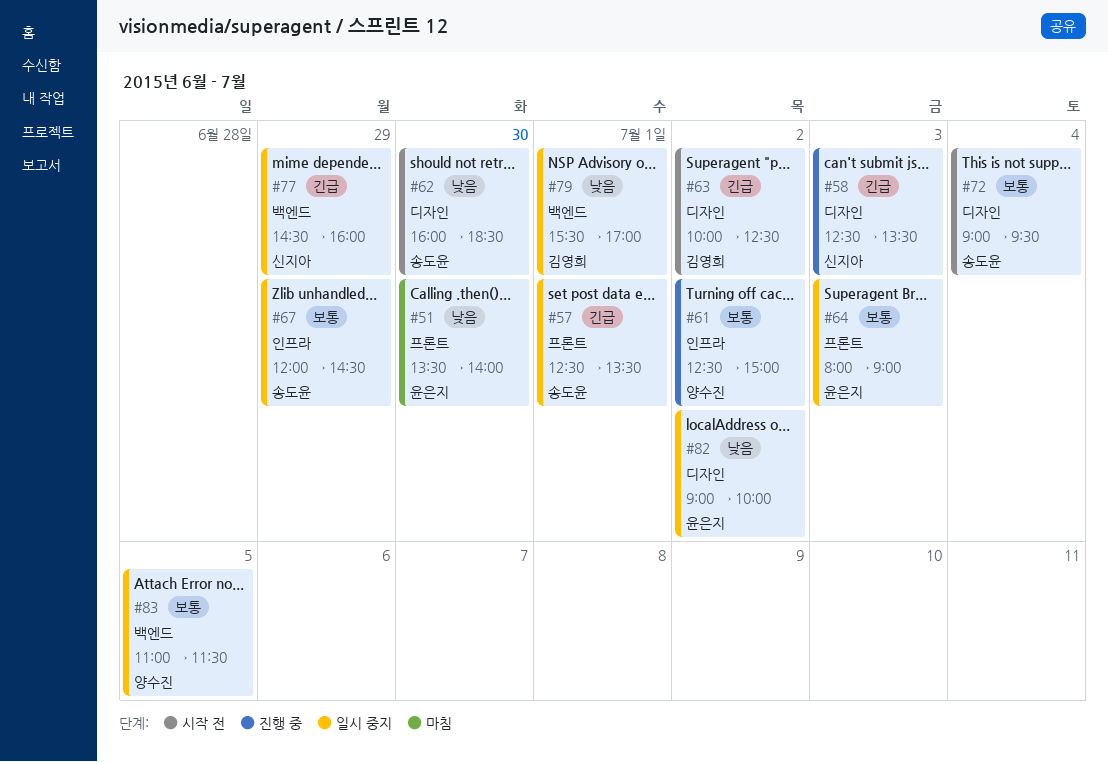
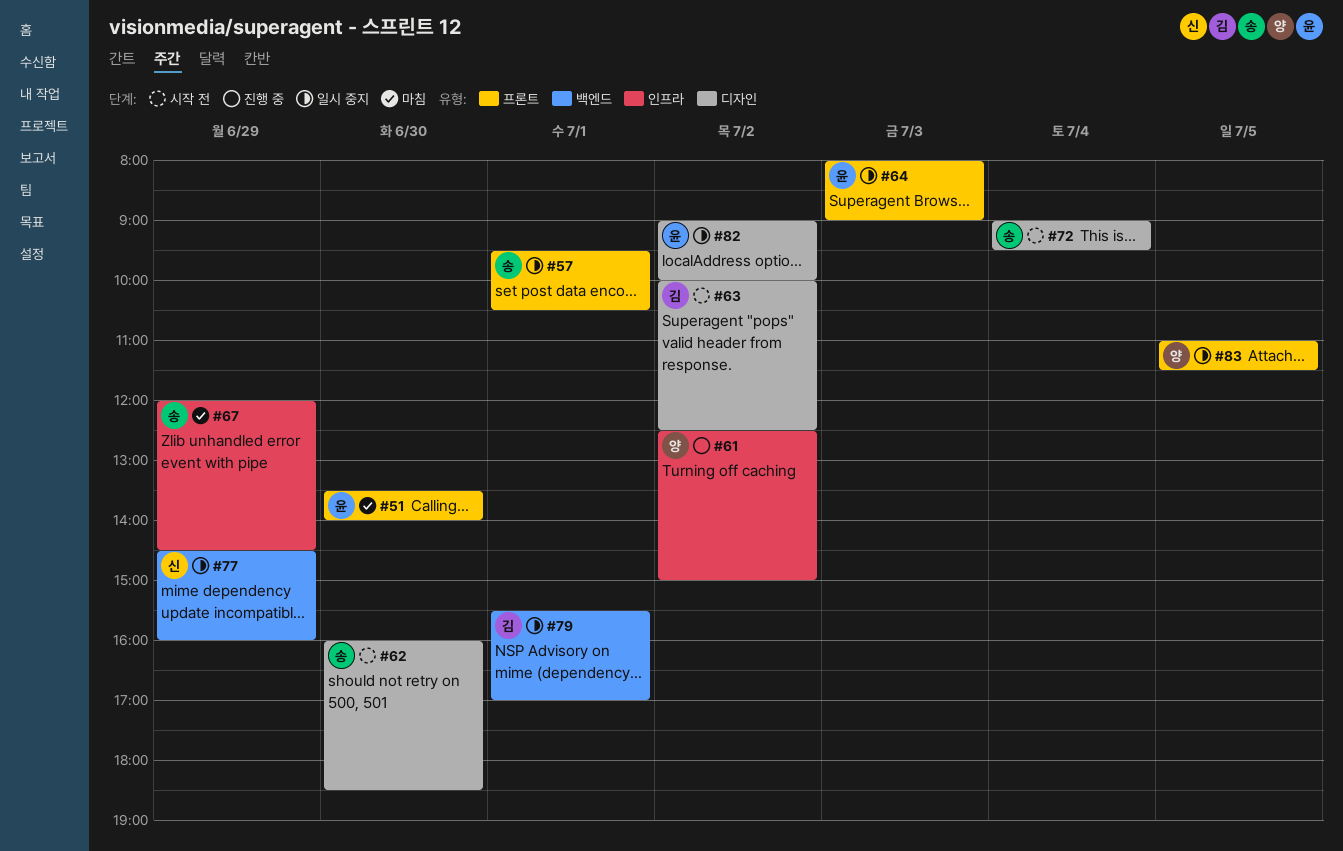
#57, begins: 12:30 -> 09:30
#57, ends: 13:30 -> 10:30
#58: present -> none
#67, status: 일시 중지 -> 마침
#83, label: 백엔드 -> 프론트

